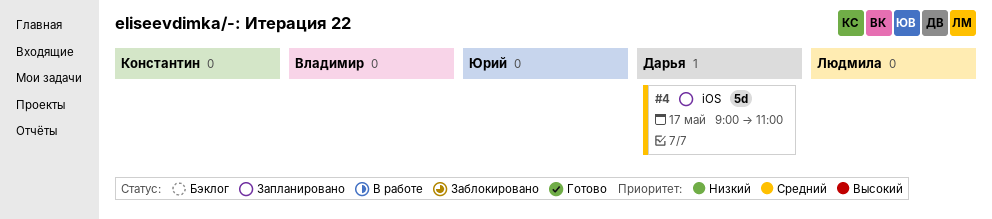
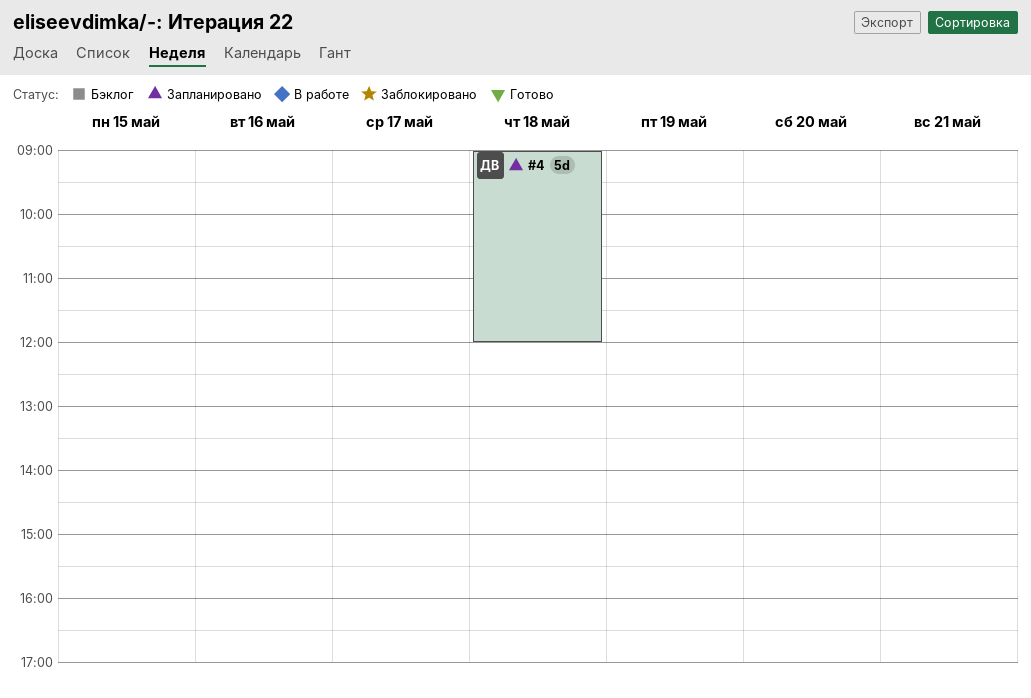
#4, day: May 17 -> May 18
#4, ends: 11:00 -> 12:00

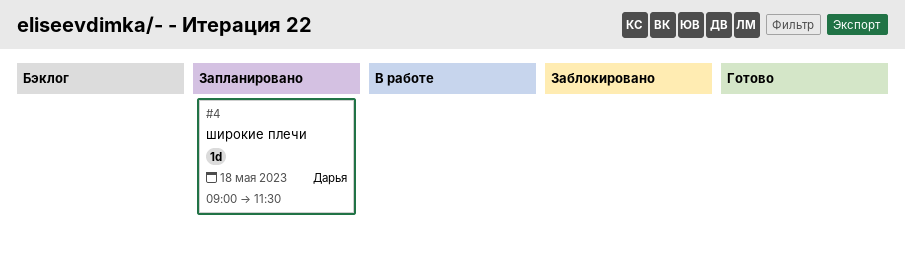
#4, estimate: 5d -> 1d
#4, ends: 12:00 -> 11:30

